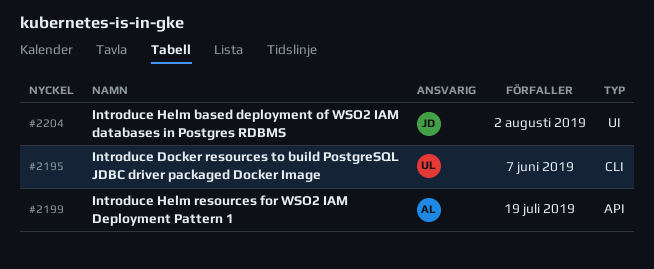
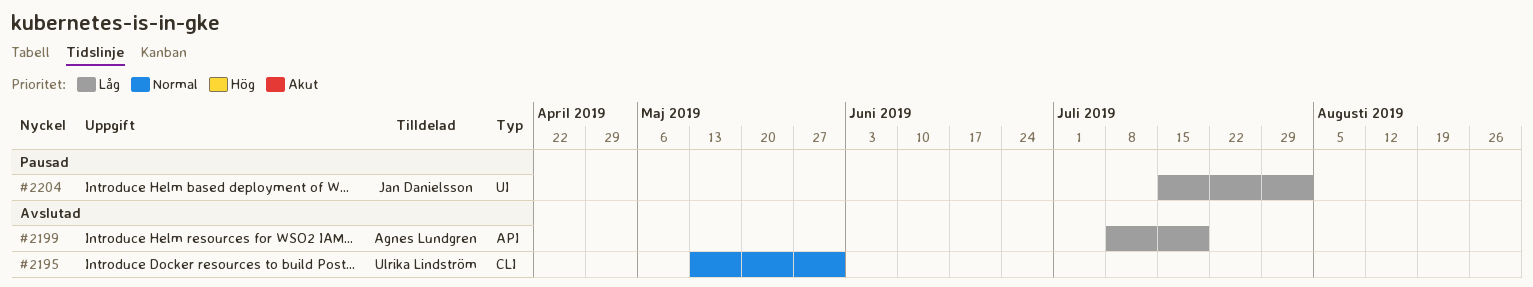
#2195, due: Jun 7 -> May 31

